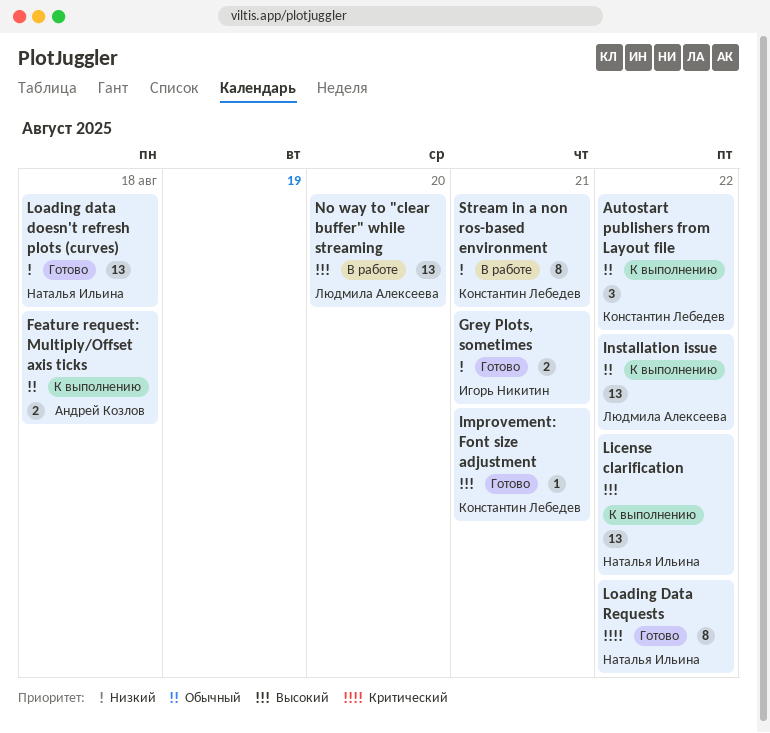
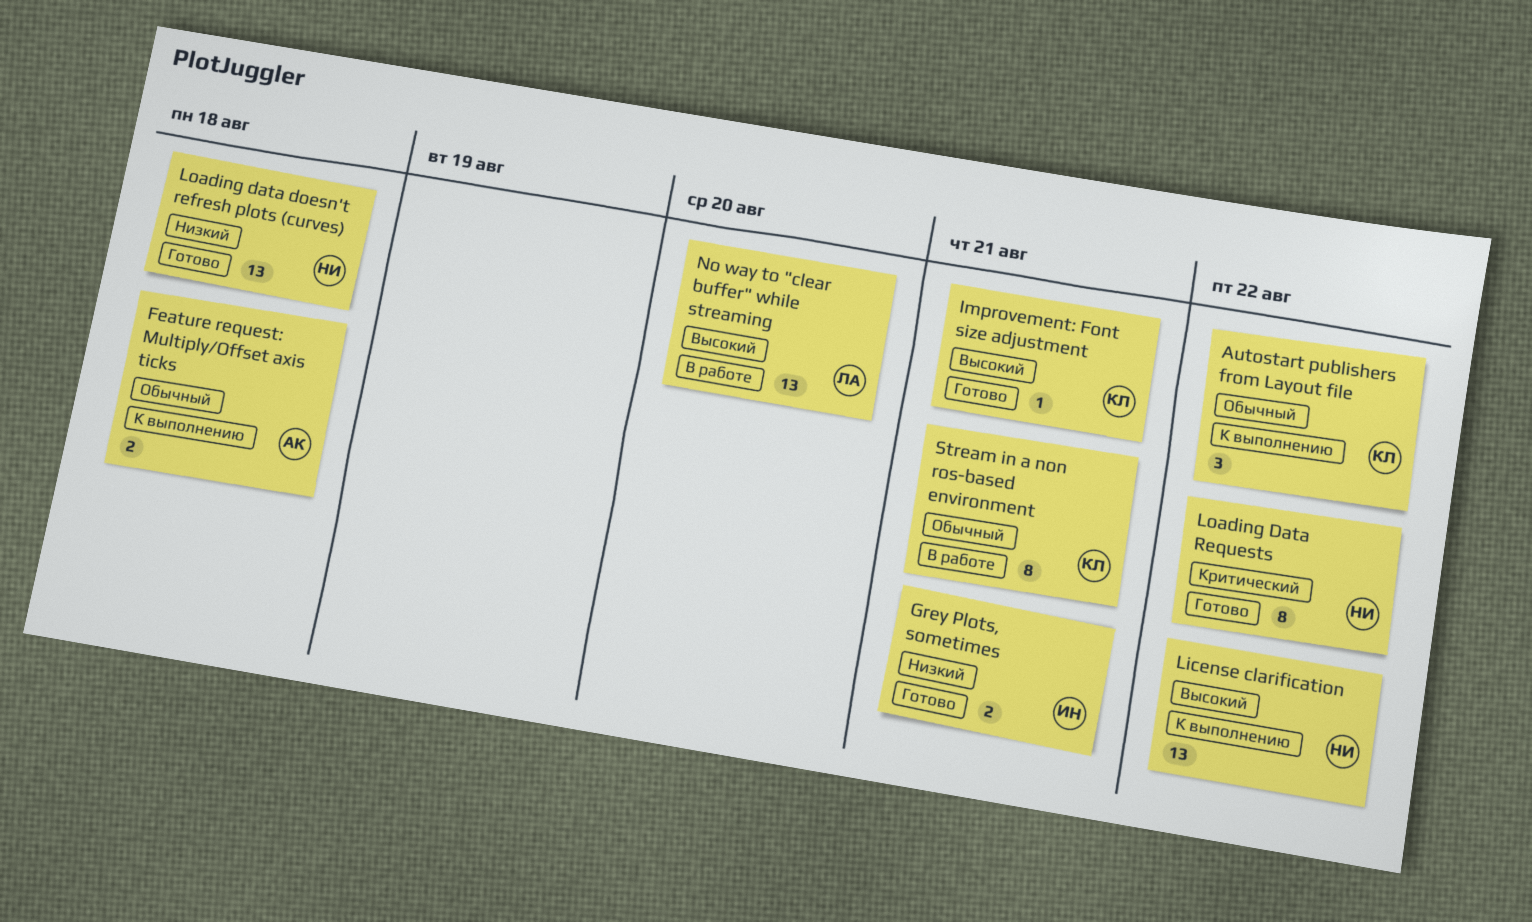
Installation issue: present -> none
Stream in a non ros-based environment, priority: Низкий -> Обычный

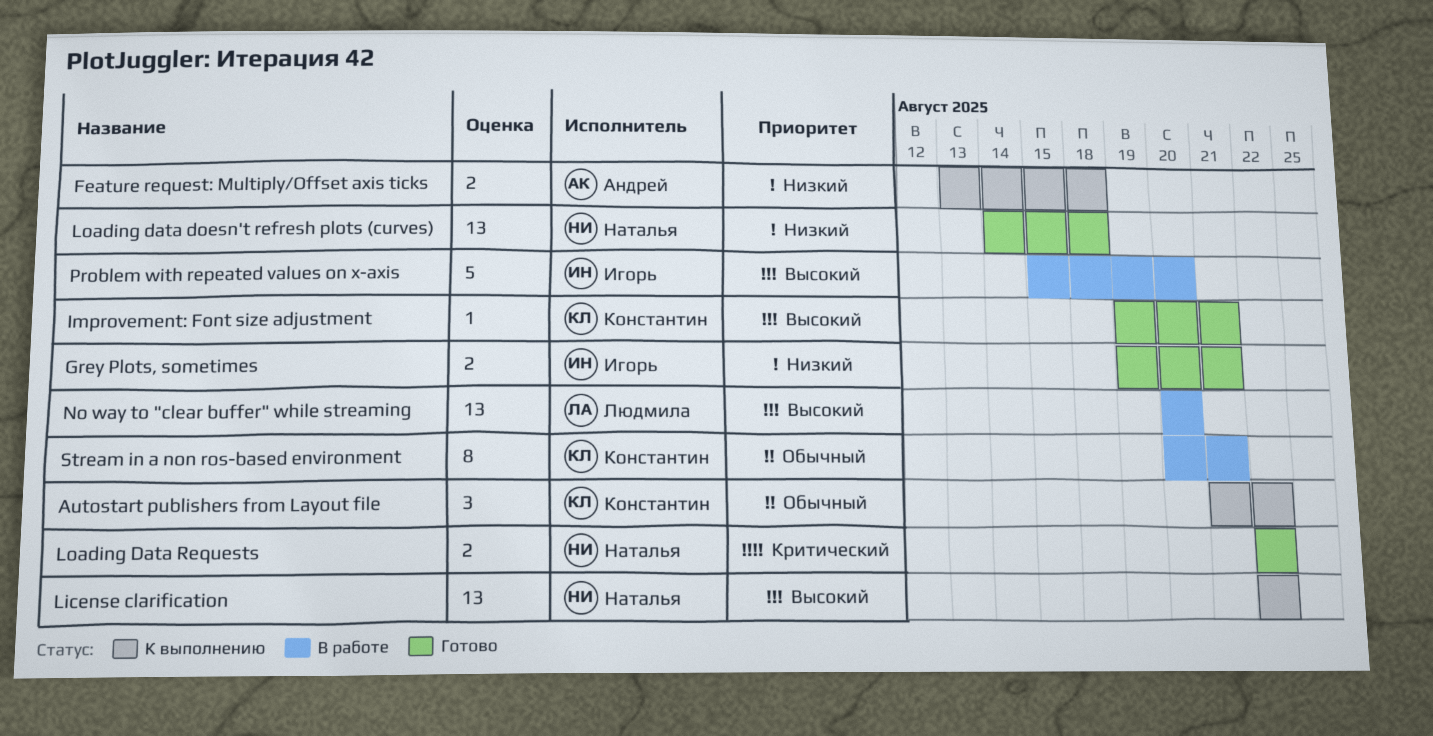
Feature request: Multiply/Offset axis ticks, priority: Обычный -> Низкий
Loading Data Requests, estimate: 8 -> 2
Problem with repeated values on x-axis: none -> present

